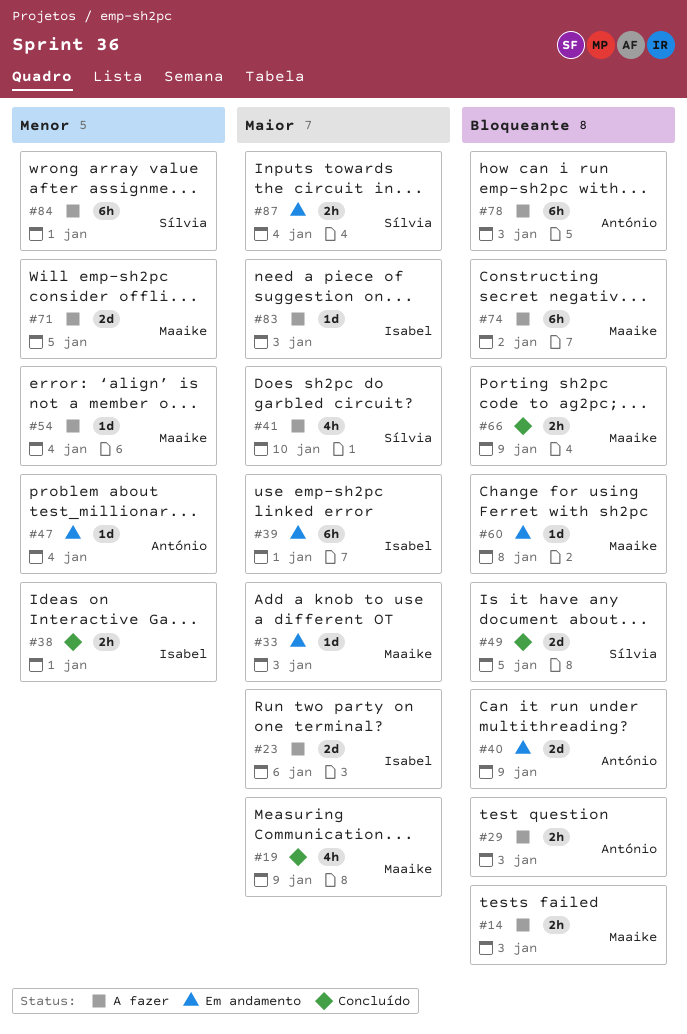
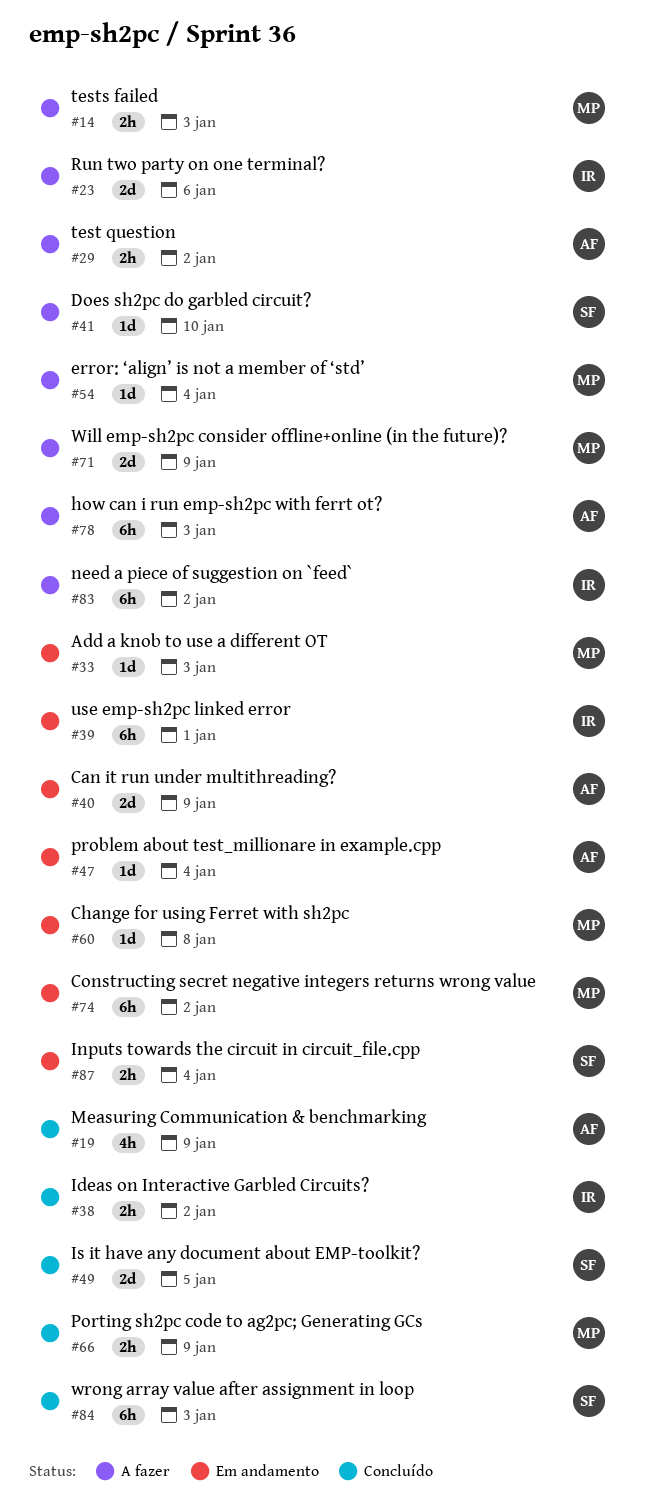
#19, owner: Maaike -> António
#29, due: Jan 3 -> Jan 2
#38, due: Jan 1 -> Jan 2
#41, estimate: 4h -> 1d
#71, due: Jan 5 -> Jan 9
#74, status: A fazer -> Em andamento
#83, estimate: 1d -> 6h
#83, due: Jan 3 -> Jan 2
#84, status: A fazer -> Concluído
#84, due: Jan 1 -> Jan 3

